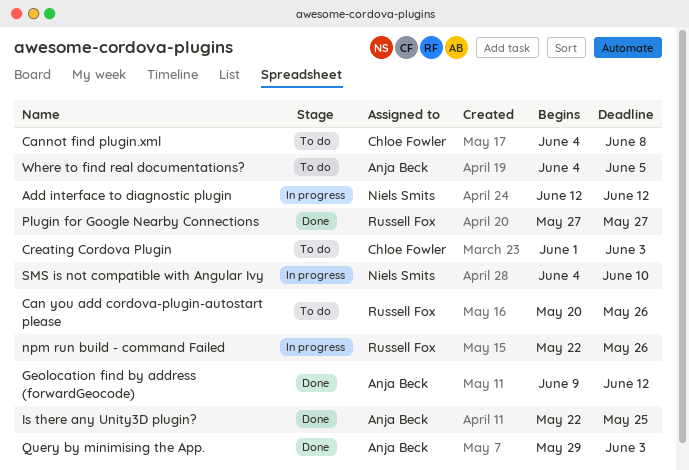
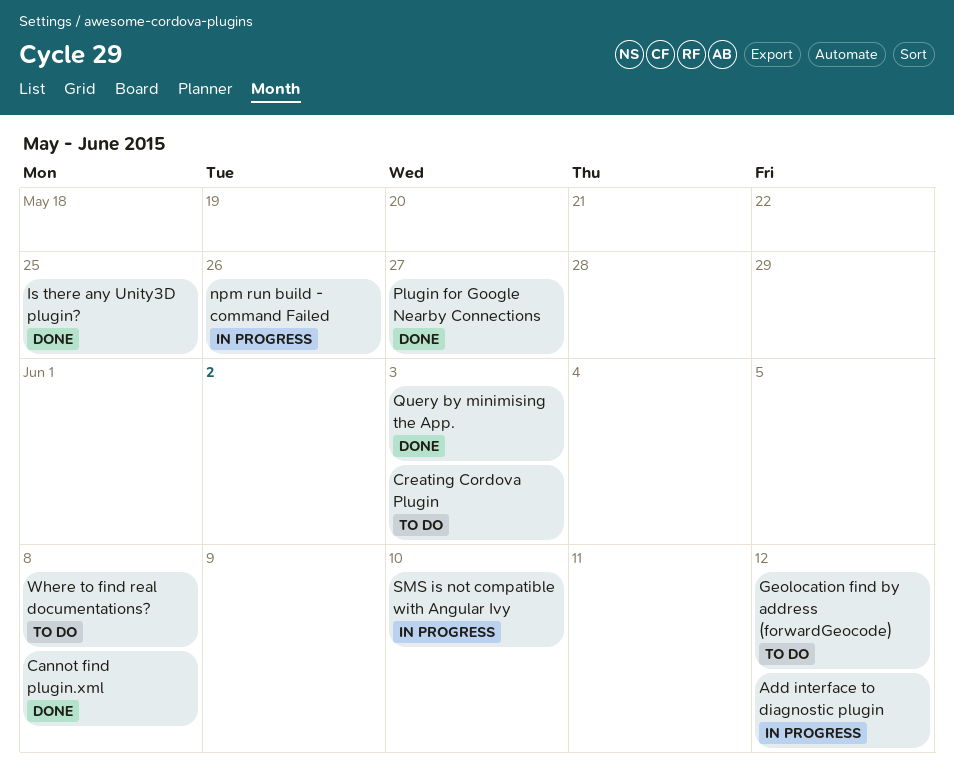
Can you add cordova-plugin-autostart please: present -> none
Cannot find plugin.xml, status: To do -> Done
Geolocation find by address (forwardGeocode), status: Done -> To do
Where to find real documentations?, due: Jun 5 -> Jun 8

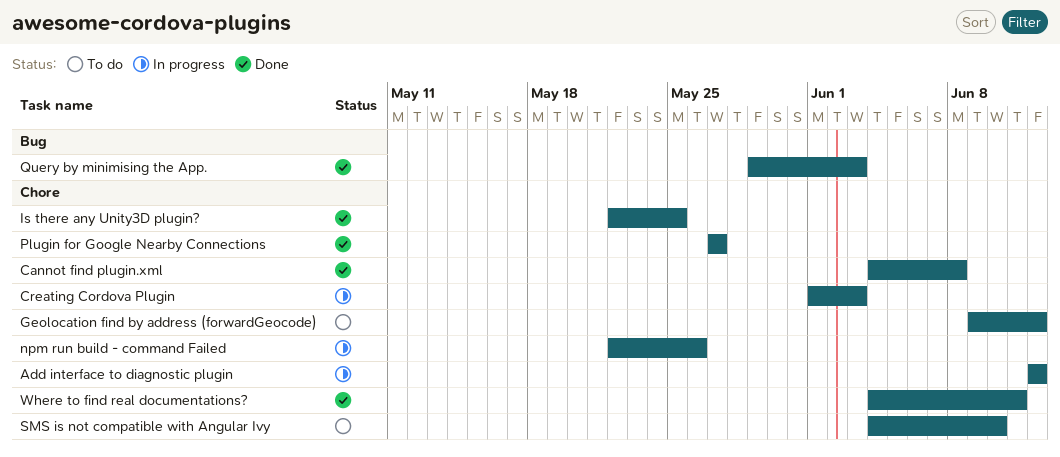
Creating Cordova Plugin, status: To do -> In progress
SMS is not compatible with Angular Ivy, status: In progress -> To do
Where to find real documentations?, status: To do -> Done
Where to find real documentations?, due: Jun 8 -> Jun 11

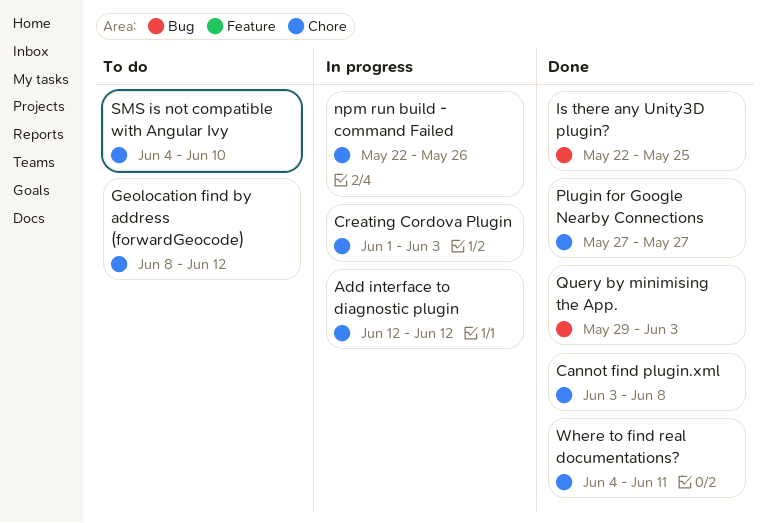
Cannot find plugin.xml, start: Jun 4 -> Jun 3
Geolocation find by address (forwardGeocode), start: Jun 9 -> Jun 8
Is there any Unity3D plugin?, label: Chore -> Bug

